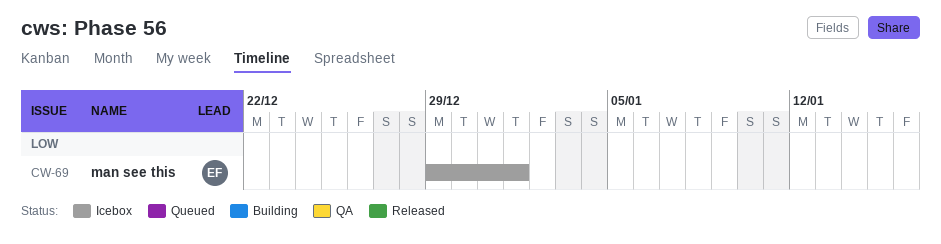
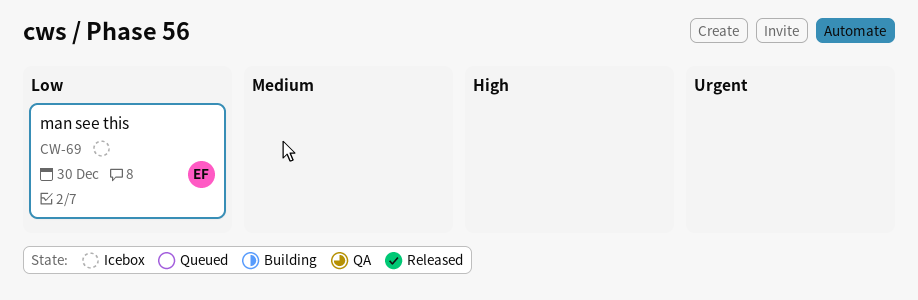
CW-69, due: Jan 1 -> Dec 30

